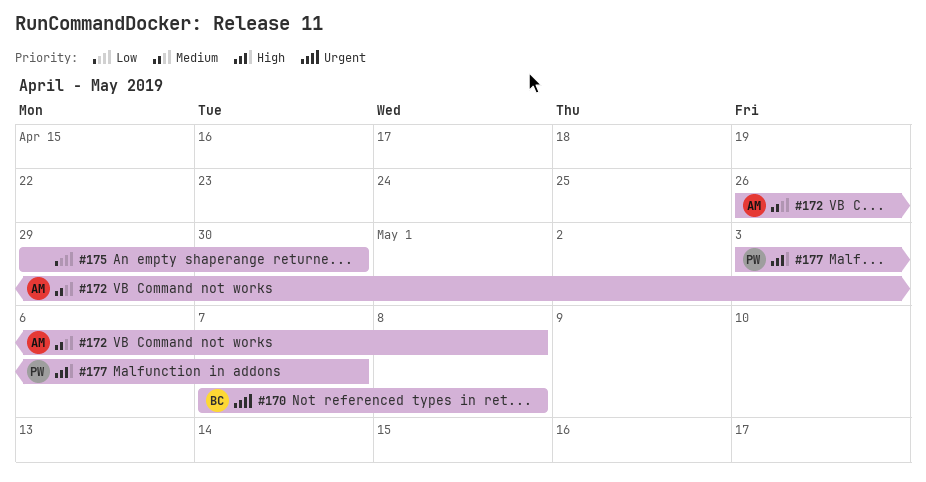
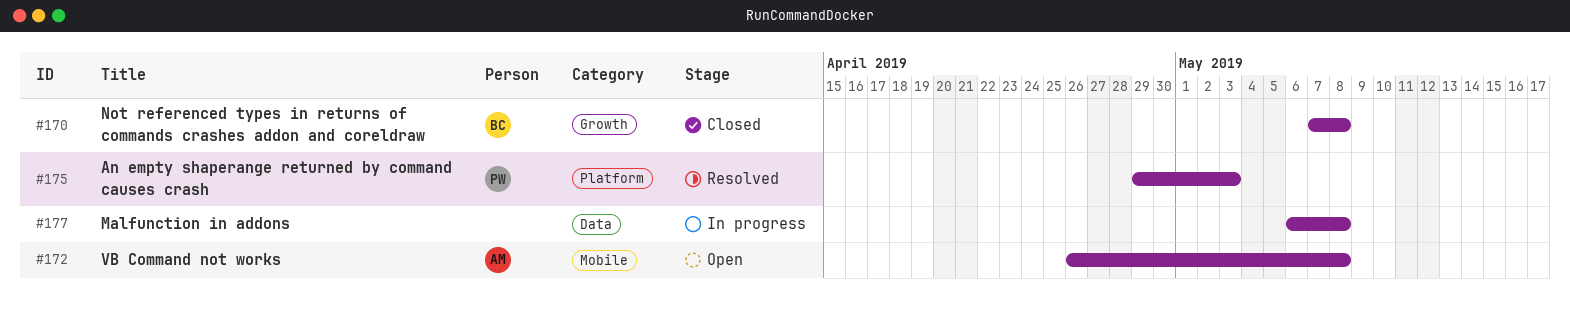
#175, owner: none -> PW
#175, due: Apr 30 -> May 3
#177, owner: PW -> none
#177, start: May 3 -> May 6
#177, due: May 7 -> May 8

